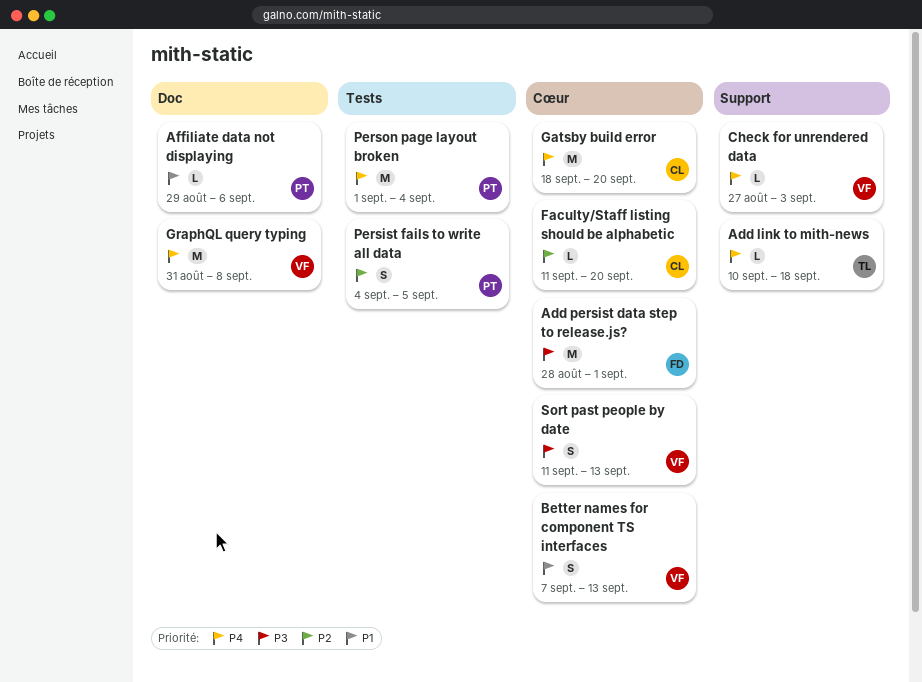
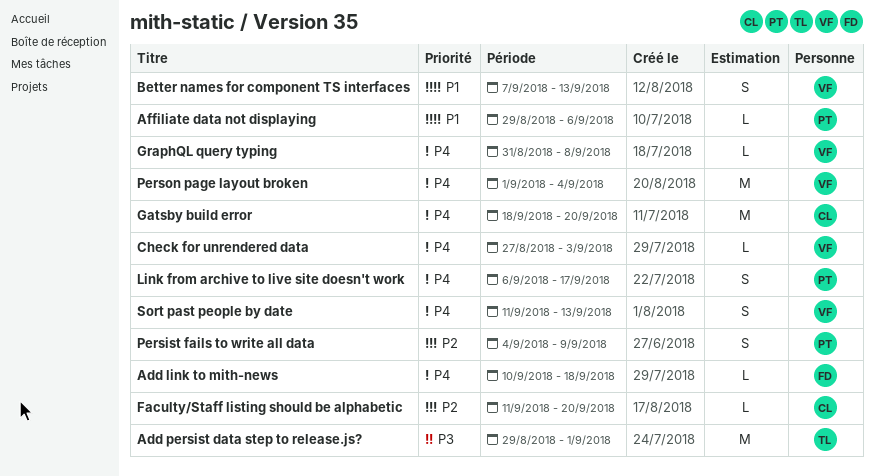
Add link to mith-news, owner: TL -> FD
Add persist data step to release.js?, owner: FD -> TL
Add persist data step to release.js?, start: Aug 28 -> Aug 29
GraphQL query typing, estimate: M -> L
Link from archive to live site doesn't work: none -> present
Persist fails to write all data, due: Sep 5 -> Sep 9
Person page layout broken, owner: PT -> VF
Sort past people by date, priority: P3 -> P4

